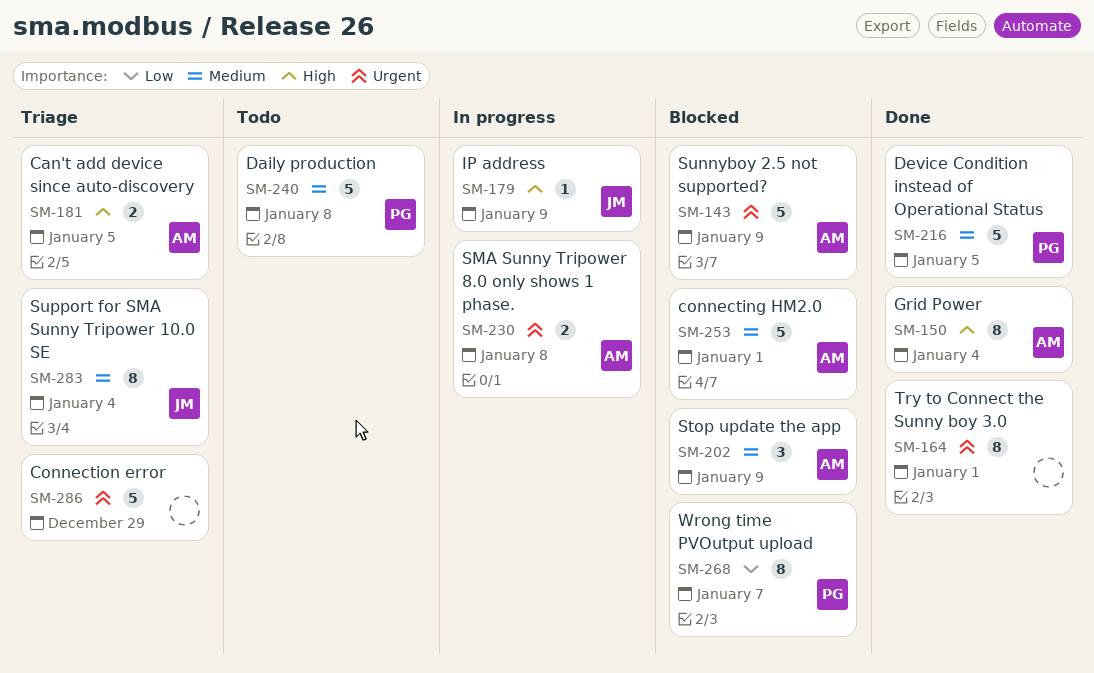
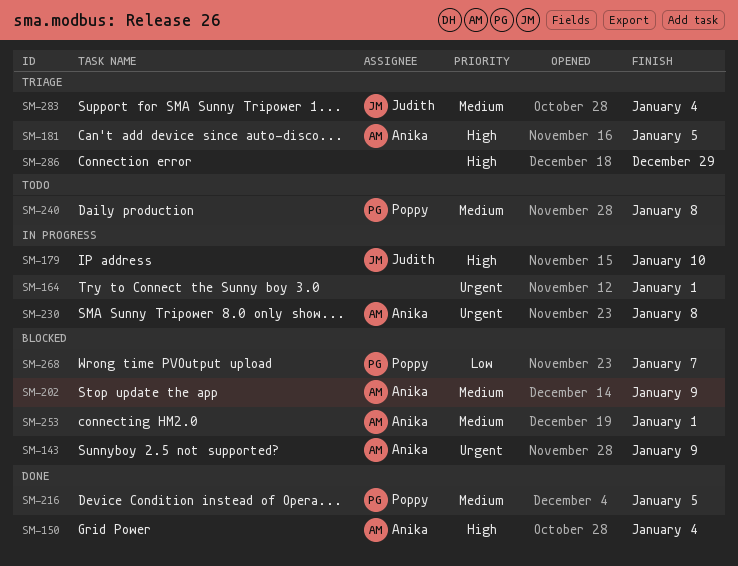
SM-164, status: Done -> In progress
SM-179, due: Jan 9 -> Jan 10
SM-286, priority: Urgent -> High

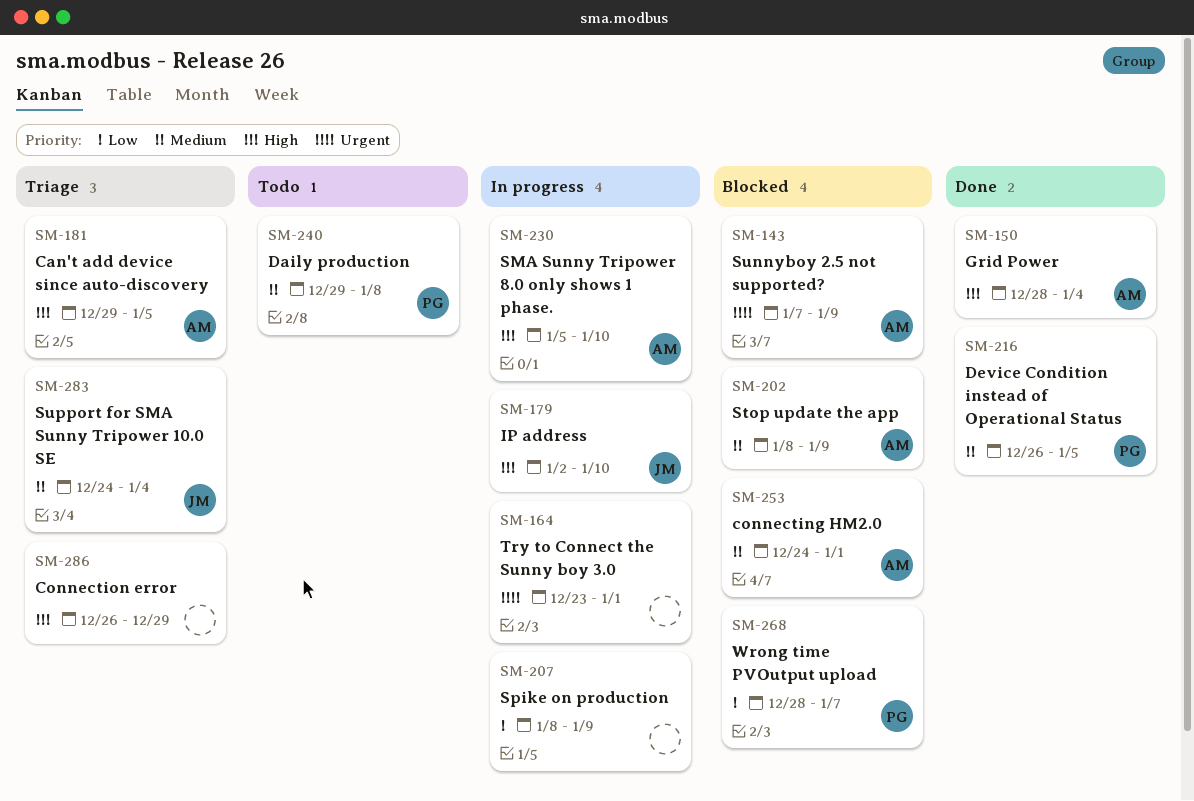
SM-207: none -> present
SM-230, priority: Urgent -> High
SM-230, due: Jan 8 -> Jan 10

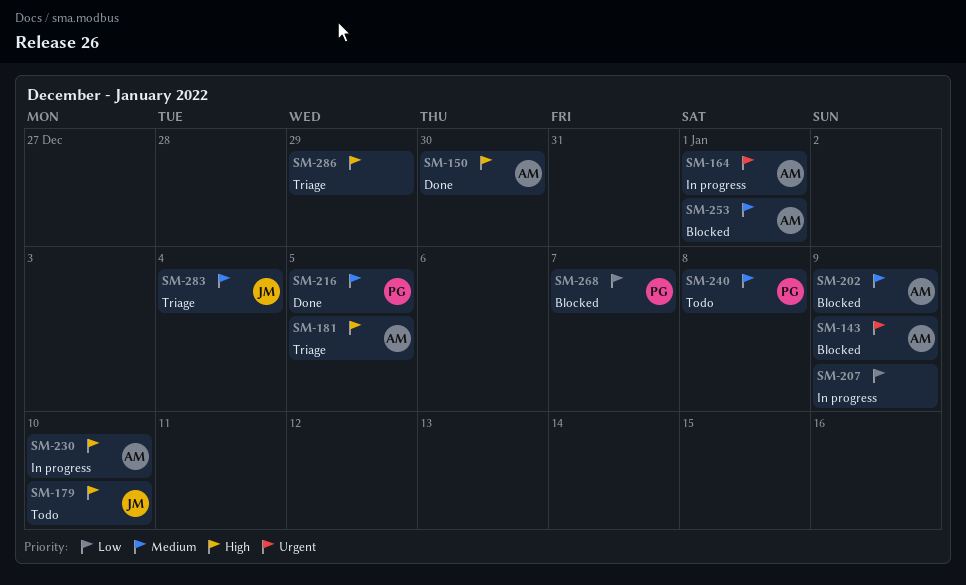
SM-150, due: Jan 4 -> Dec 30
SM-164, owner: none -> AM
SM-179, status: In progress -> Todo

